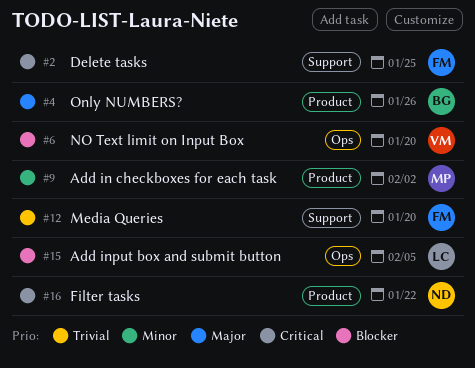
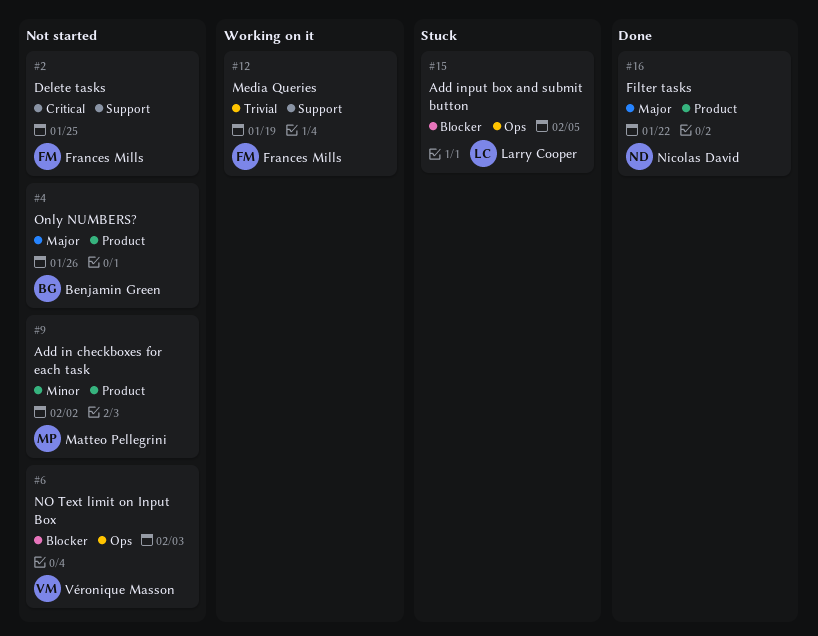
#6, due: Jan 20 -> Feb 3
#12, due: Jan 20 -> Jan 19
#16, priority: Critical -> Major

